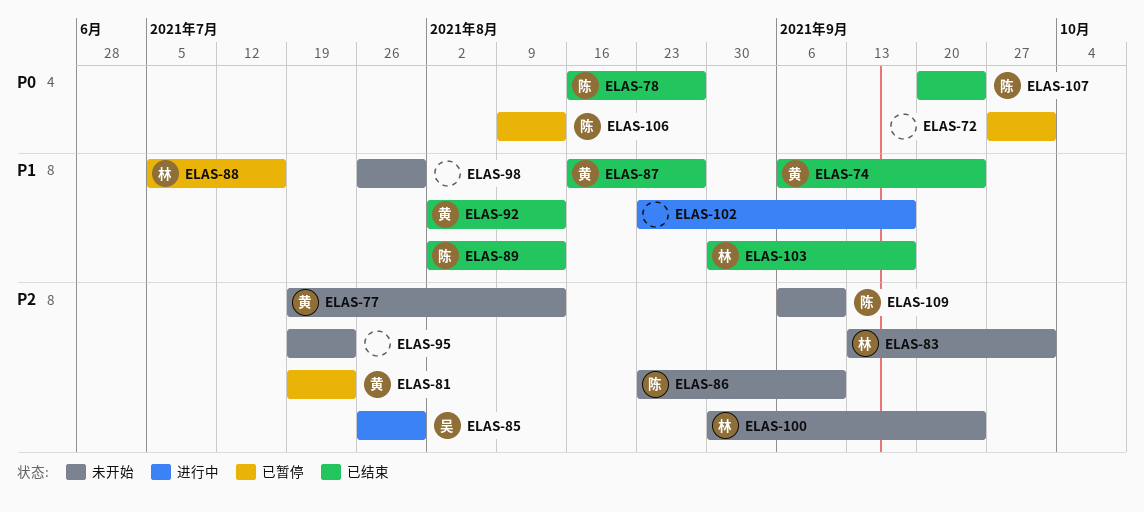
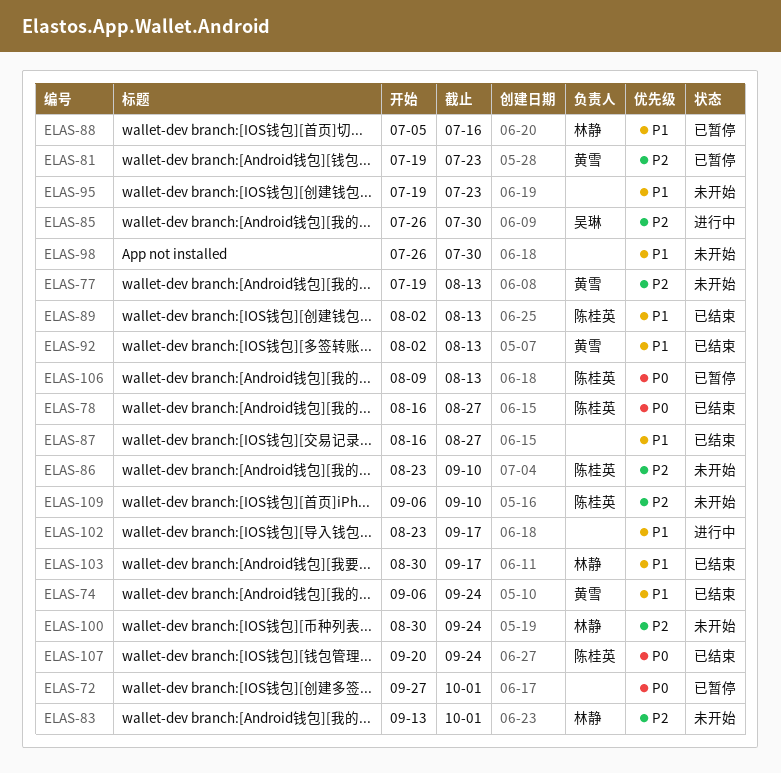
ELAS-87, owner: 黄雪 -> none
ELAS-95, priority: P2 -> P1

